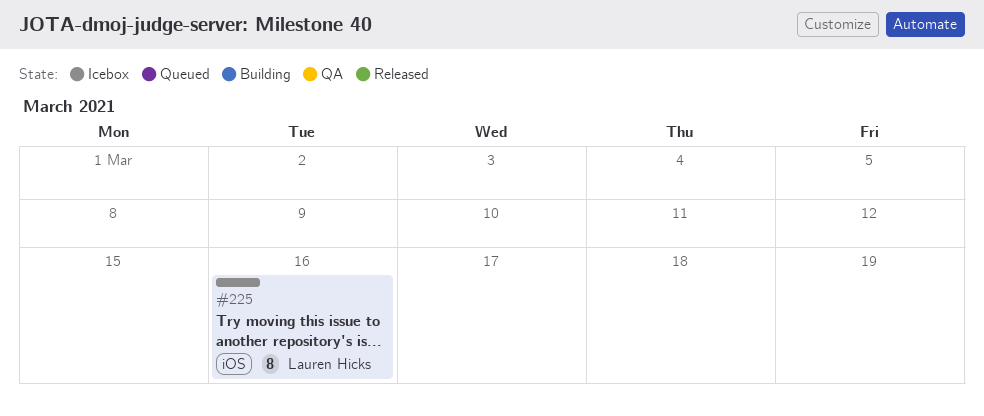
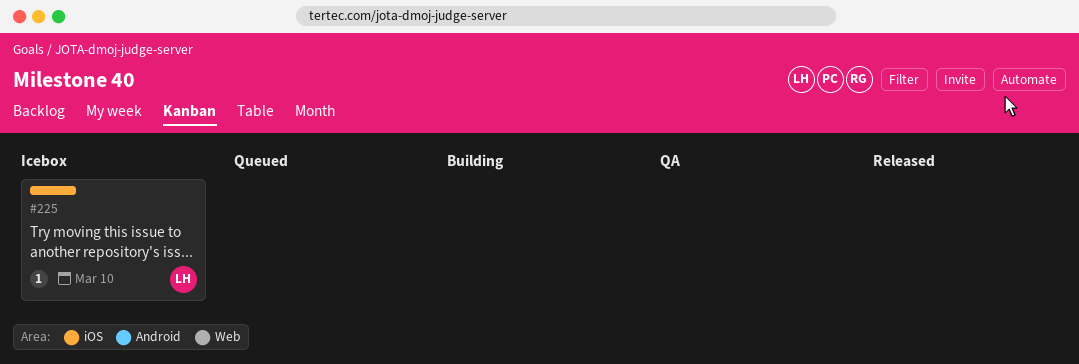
#225, estimate: 8 -> 1
#225, due: Mar 16 -> Mar 10

